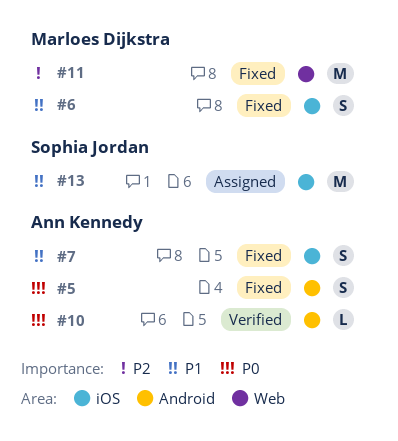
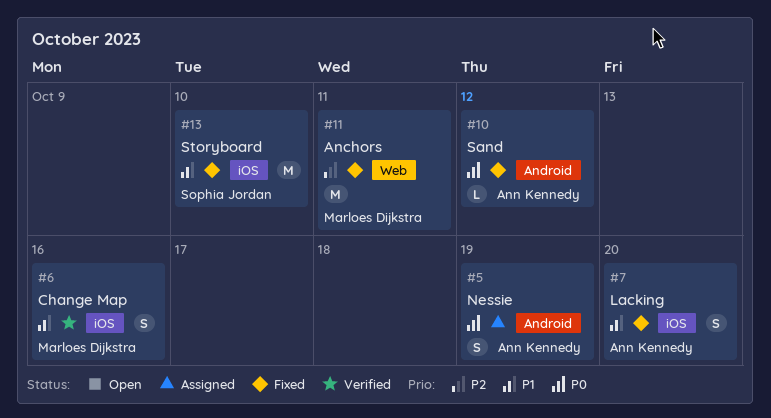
#5, status: Fixed -> Assigned
#6, status: Fixed -> Verified
#10, status: Verified -> Fixed
#13, status: Assigned -> Fixed

